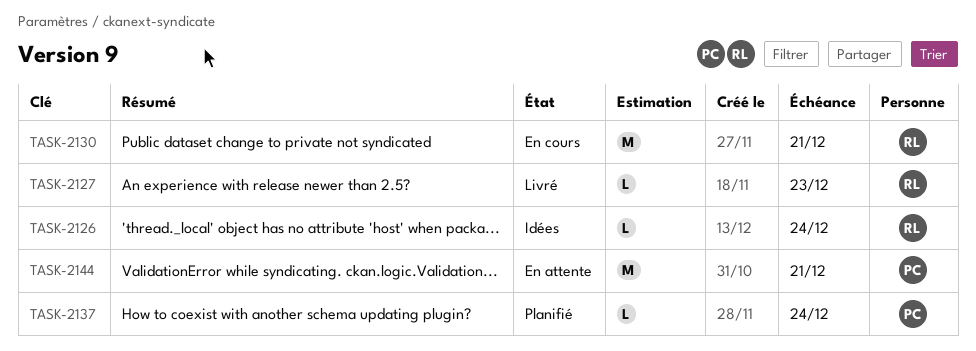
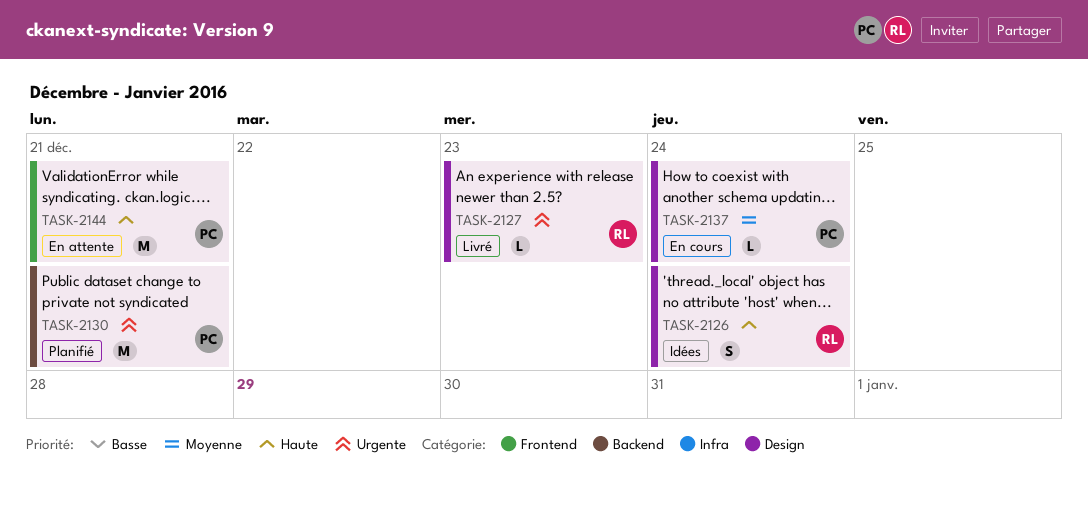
TASK-2126, estimate: L -> S
TASK-2130, status: En cours -> Planifié
TASK-2130, owner: RL -> PC
TASK-2137, status: Planifié -> En cours

